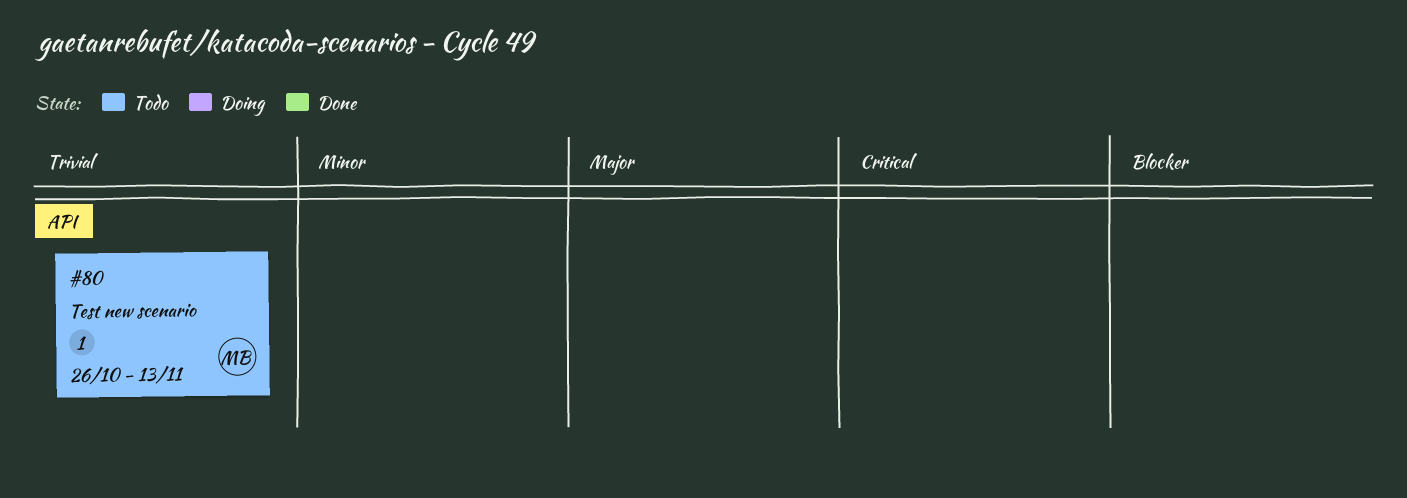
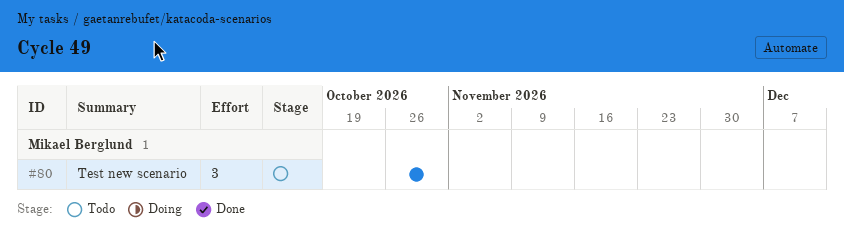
#80, estimate: 1 -> 3
#80, due: Nov 13 -> Oct 30

